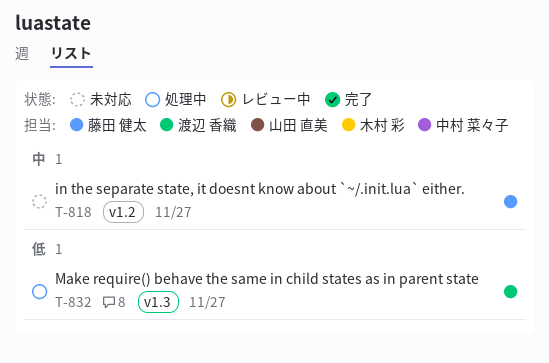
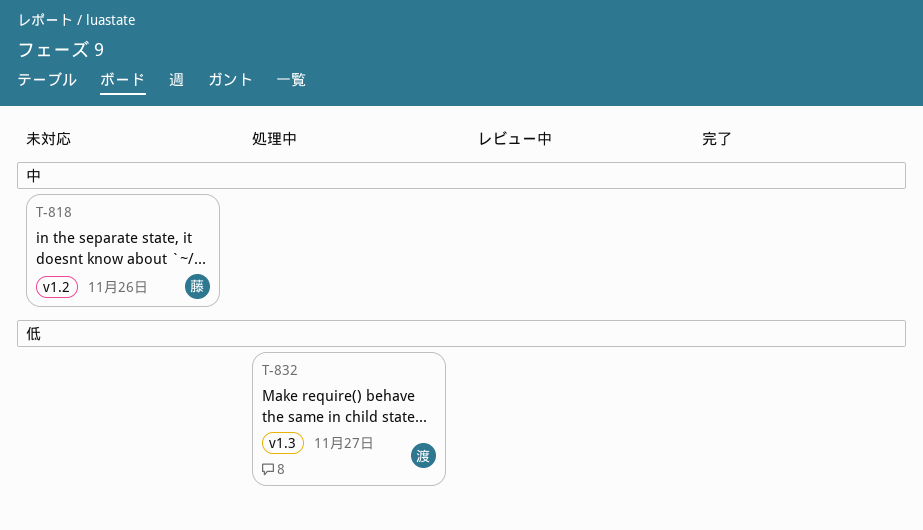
T-818, due: Nov 27 -> Nov 26

